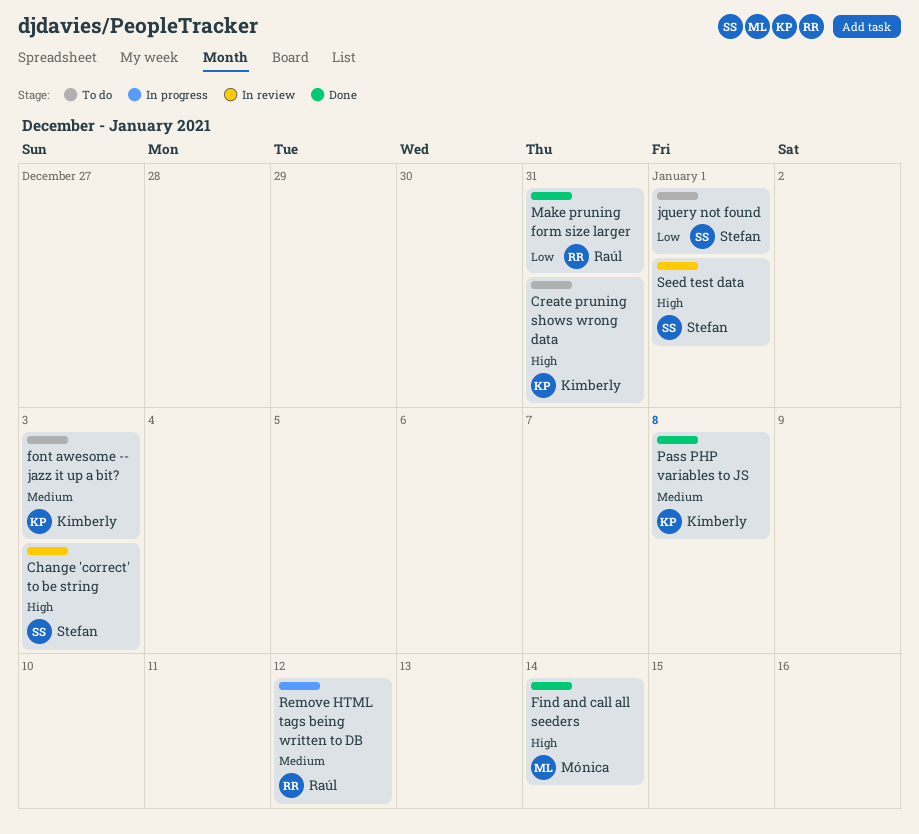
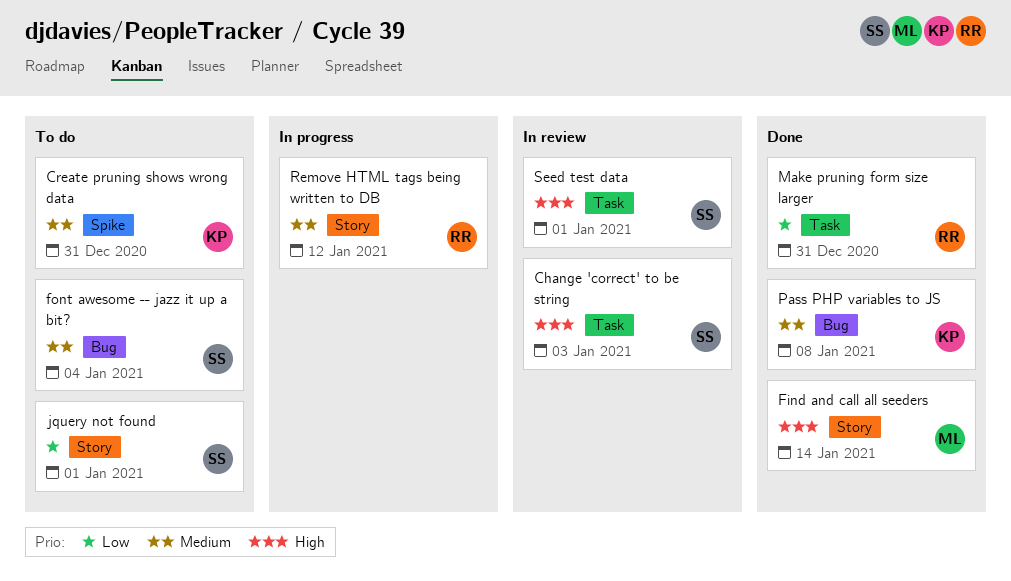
Create pruning shows wrong data, priority: High -> Medium
font awesome -- jazz it up a bit?, owner: Kimberly -> Stefan
font awesome -- jazz it up a bit?, due: Jan 3 -> Jan 4

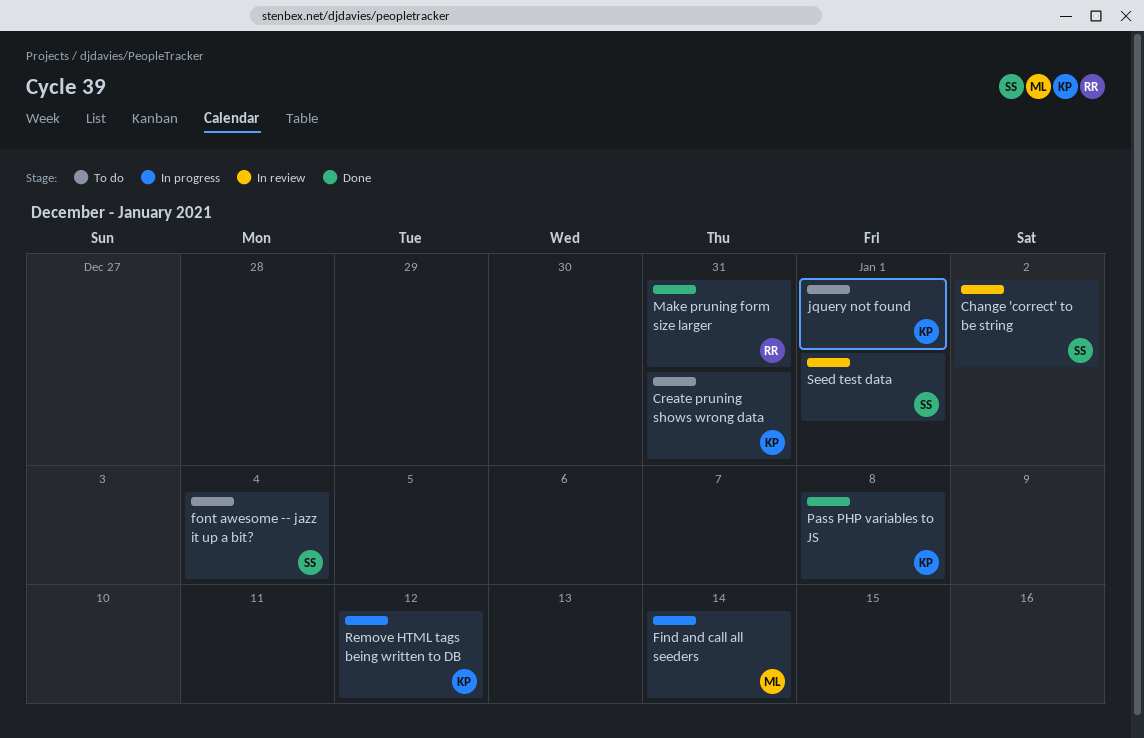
Change 'correct' to be string, due: Jan 3 -> Jan 2
Find and call all seeders, status: Done -> In progress
jquery not found, owner: SS -> KP
Remove HTML tags being written to DB, owner: RR -> KP

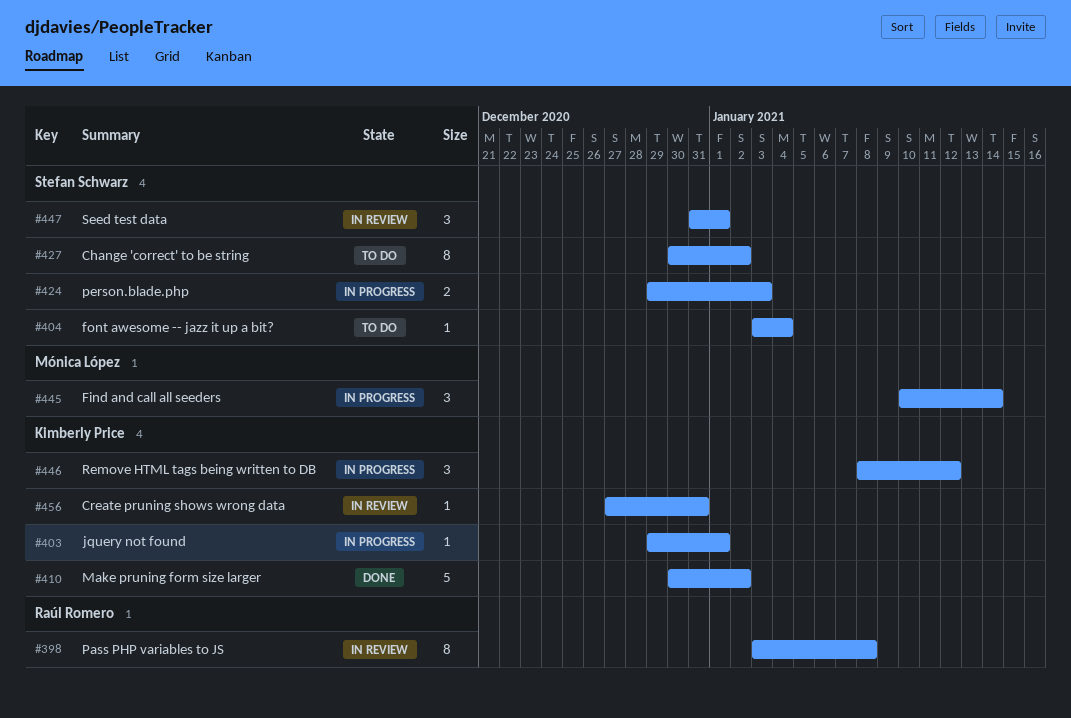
Change 'correct' to be string, status: In review -> To do
Create pruning shows wrong data, status: To do -> In review
jquery not found, status: To do -> In progress
Make pruning form size larger, owner: Raúl Romero -> Kimberly Price
Make pruning form size larger, due: Dec 31 -> Jan 2
Pass PHP variables to JS, status: Done -> In review
Pass PHP variables to JS, owner: Kimberly Price -> Raúl Romero
person.blade.php: none -> present

